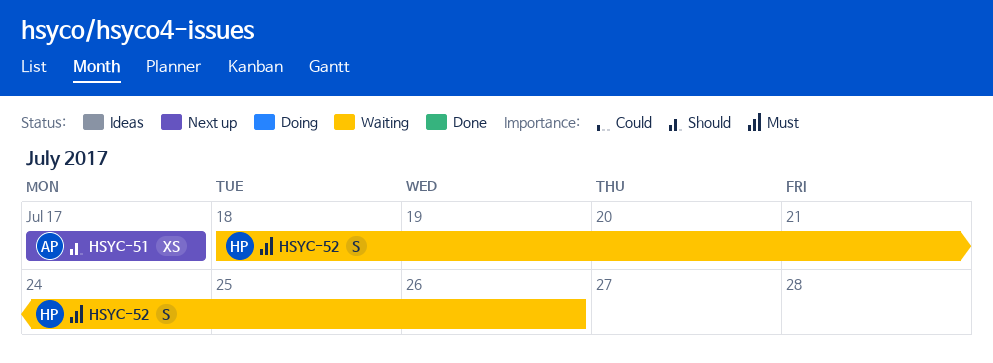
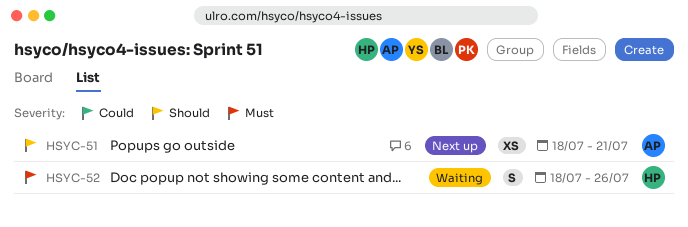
HSYC-51, start: Jul 17 -> Jul 18
HSYC-51, due: Jul 17 -> Jul 21

